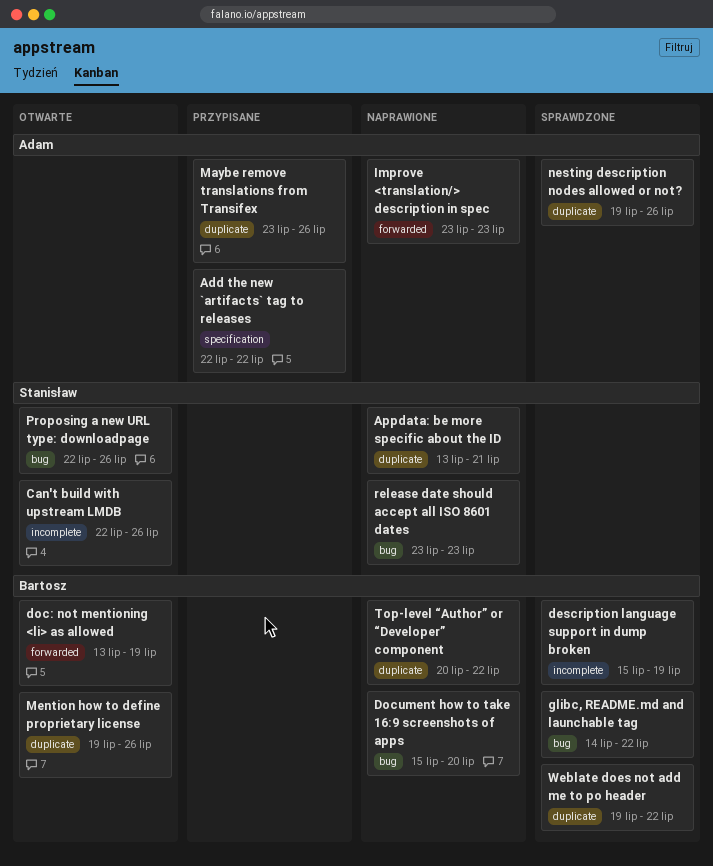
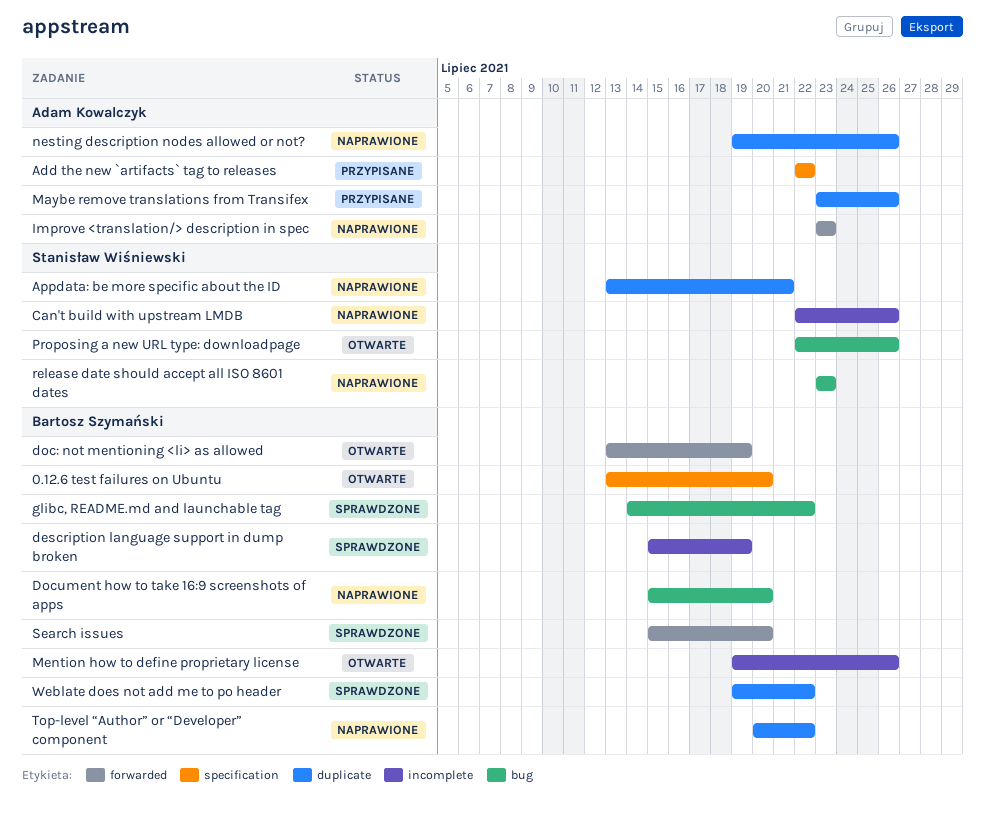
0.12.6 test failures on Ubuntu: none -> present
Can't build with upstream LMDB, status: Otwarte -> Naprawione
Mention how to define proprietary license, label: duplicate -> incomplete
nesting description nodes allowed or not?, status: Sprawdzone -> Naprawione
Search issues: none -> present

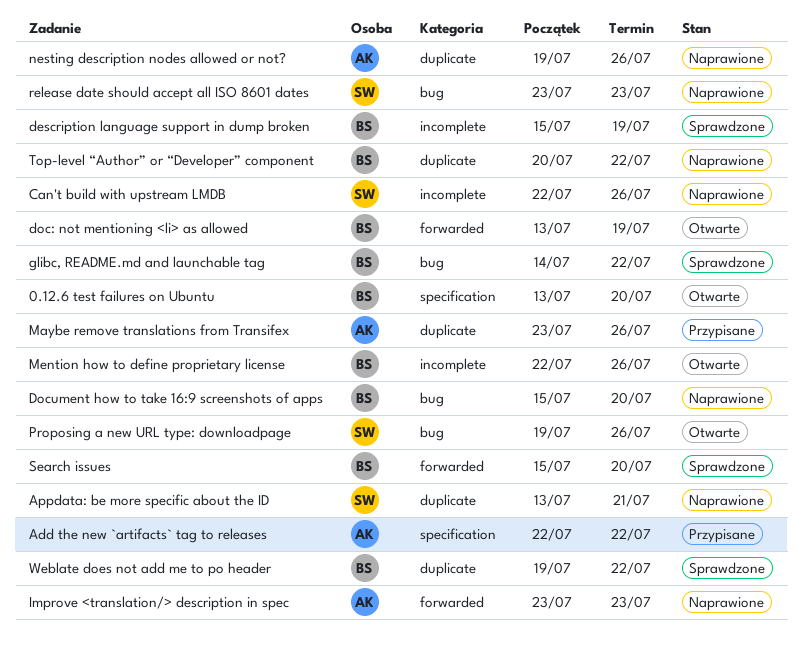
Mention how to define proprietary license, start: Jul 19 -> Jul 22
Proposing a new URL type: downloadpage, start: Jul 22 -> Jul 19

